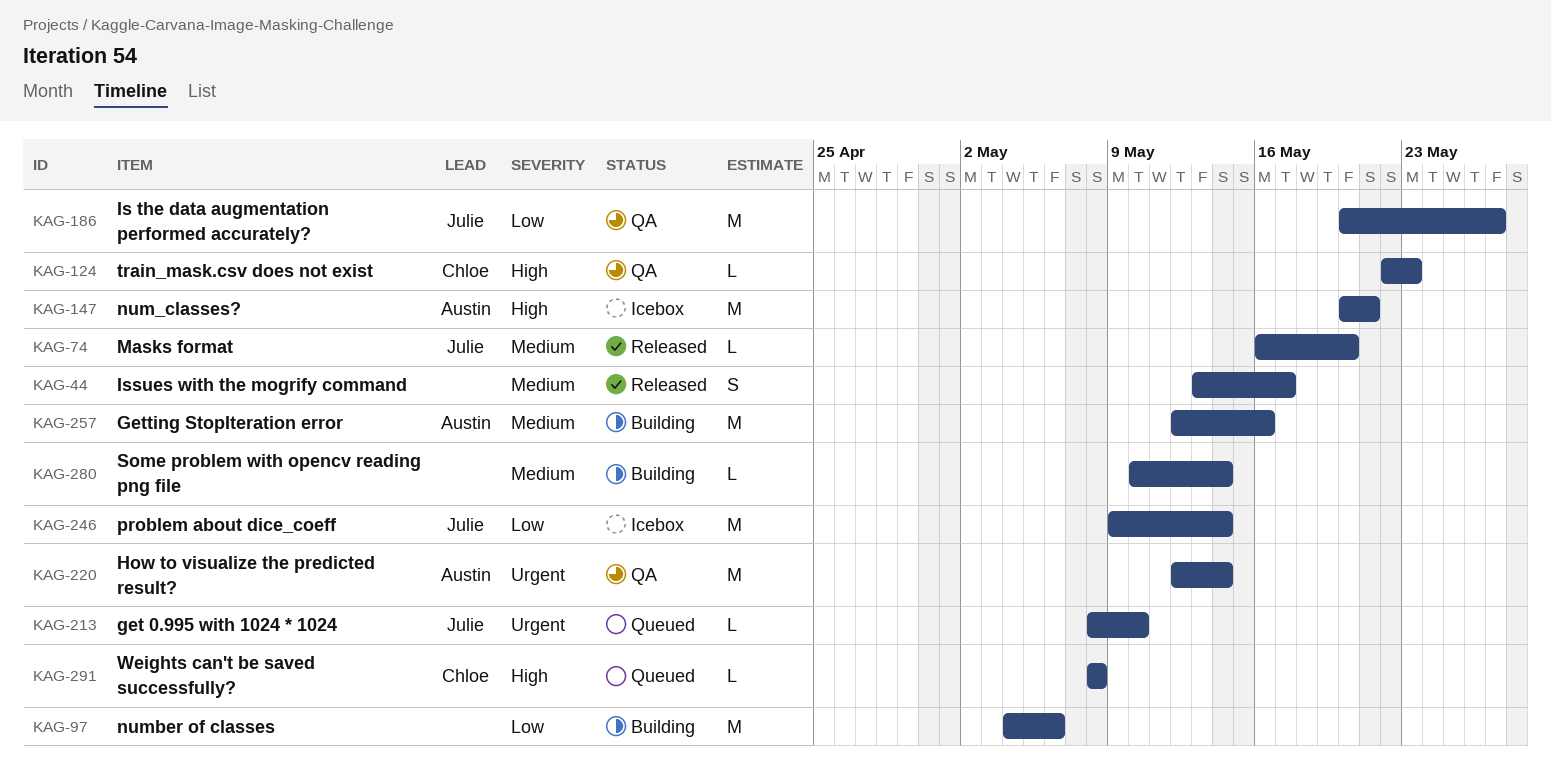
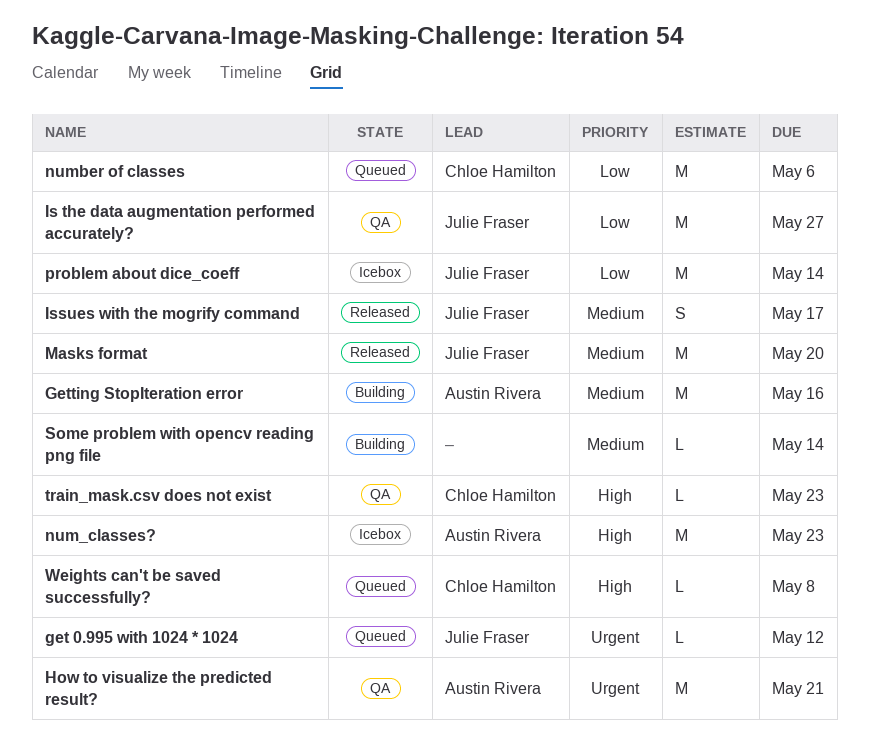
get 0.995 with 1024 * 1024, due: May 10 -> May 12
How to visualize the predicted result?, due: May 14 -> May 21
Issues with the mogrify command, owner: none -> Julie Fraser
Masks format, estimate: L -> M
num_classes?, due: May 21 -> May 23
number of classes, status: Building -> Queued
number of classes, owner: none -> Chloe Hamilton

